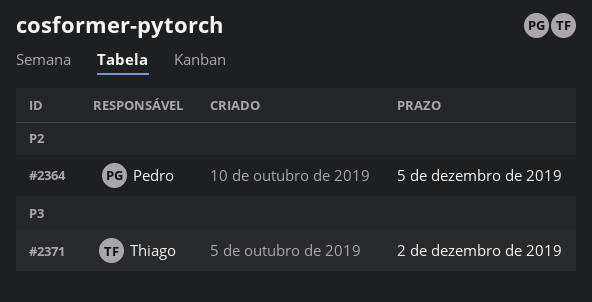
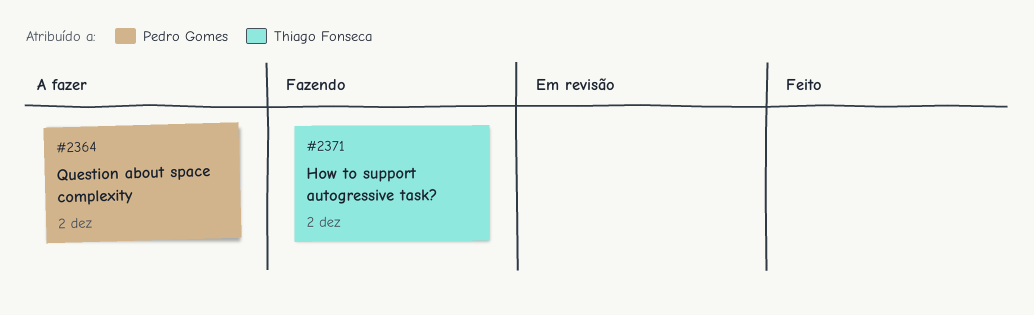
#2364, due: Dec 5 -> Dec 2

